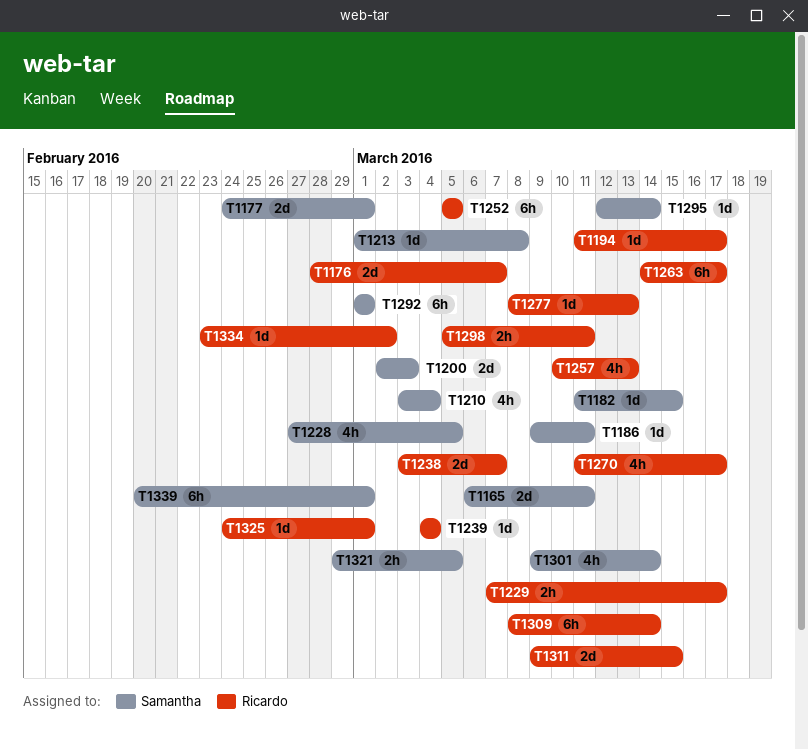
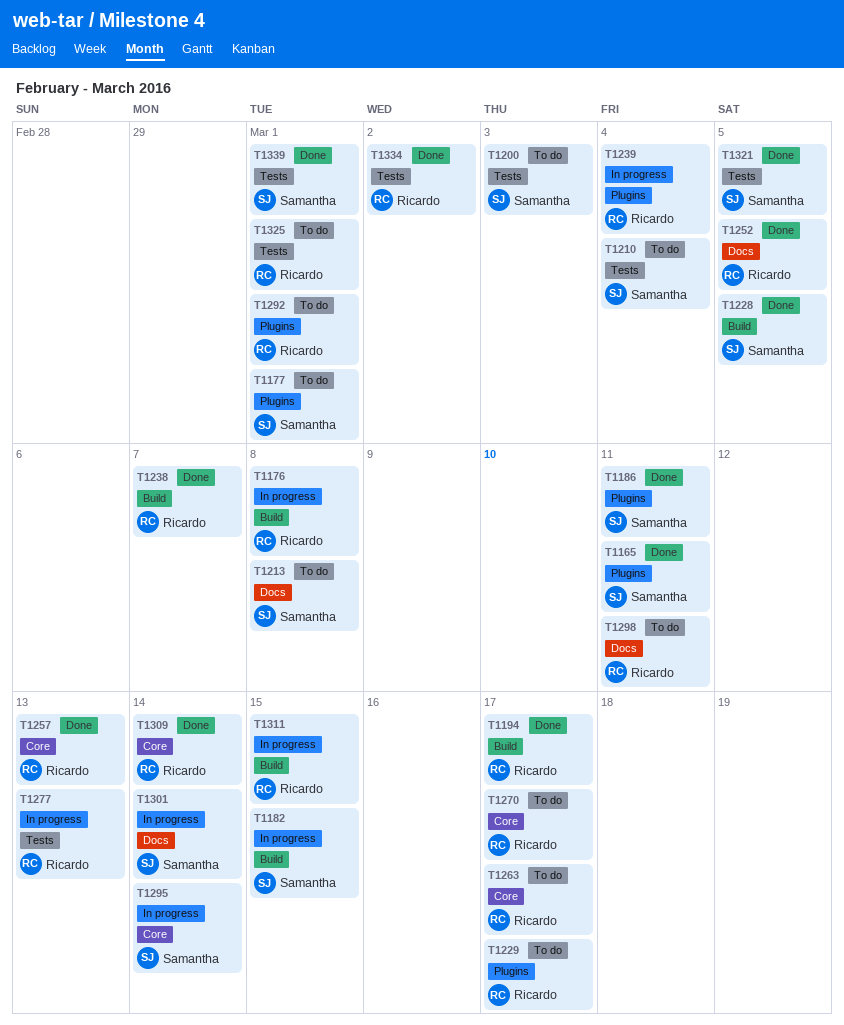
T1176, due: Mar 7 -> Mar 8
T1292, owner: Samantha -> Ricardo

